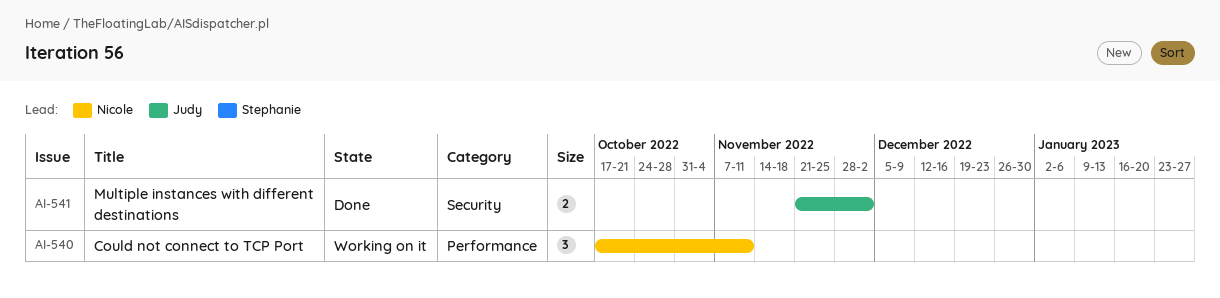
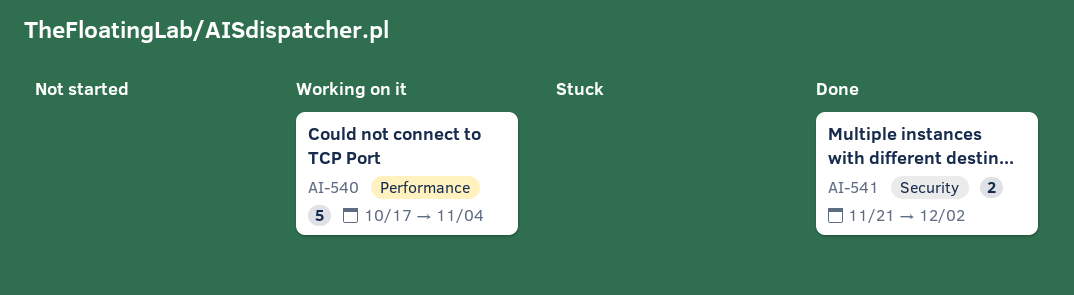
AI-540, estimate: 3 -> 5
AI-540, due: Nov 11 -> Nov 4

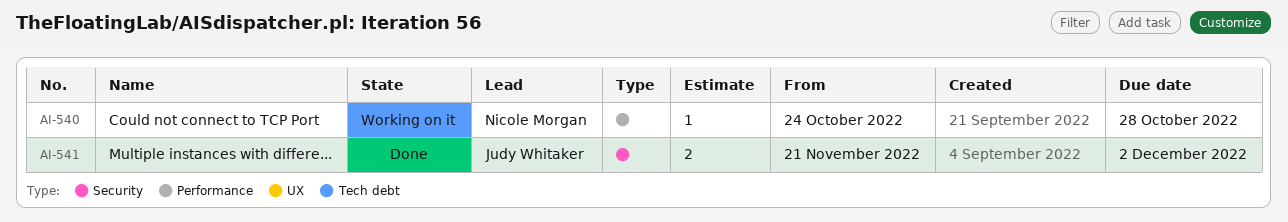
AI-540, estimate: 5 -> 1
AI-540, start: Oct 17 -> Oct 24
AI-540, due: Nov 4 -> Oct 28

